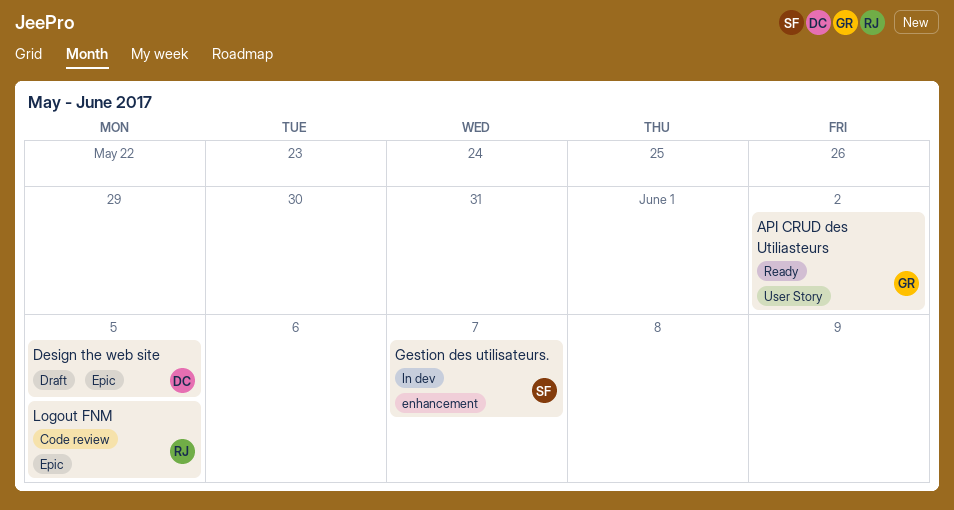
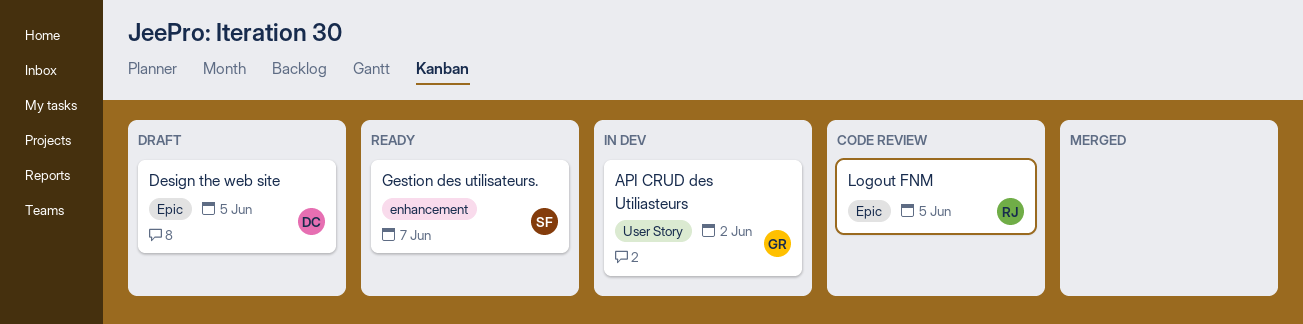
API CRUD des Utiliasteurs, status: Ready -> In dev
Gestion des utilisateurs., status: In dev -> Ready

